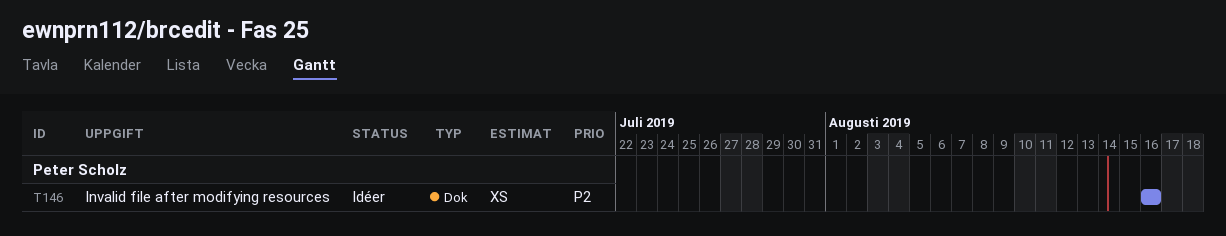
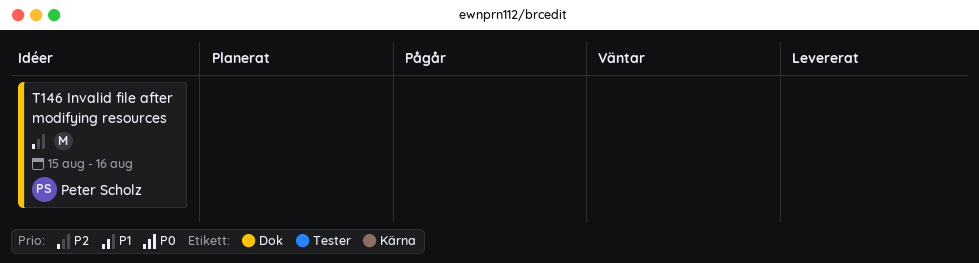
T146, estimate: XS -> M
T146, start: Aug 16 -> Aug 15

